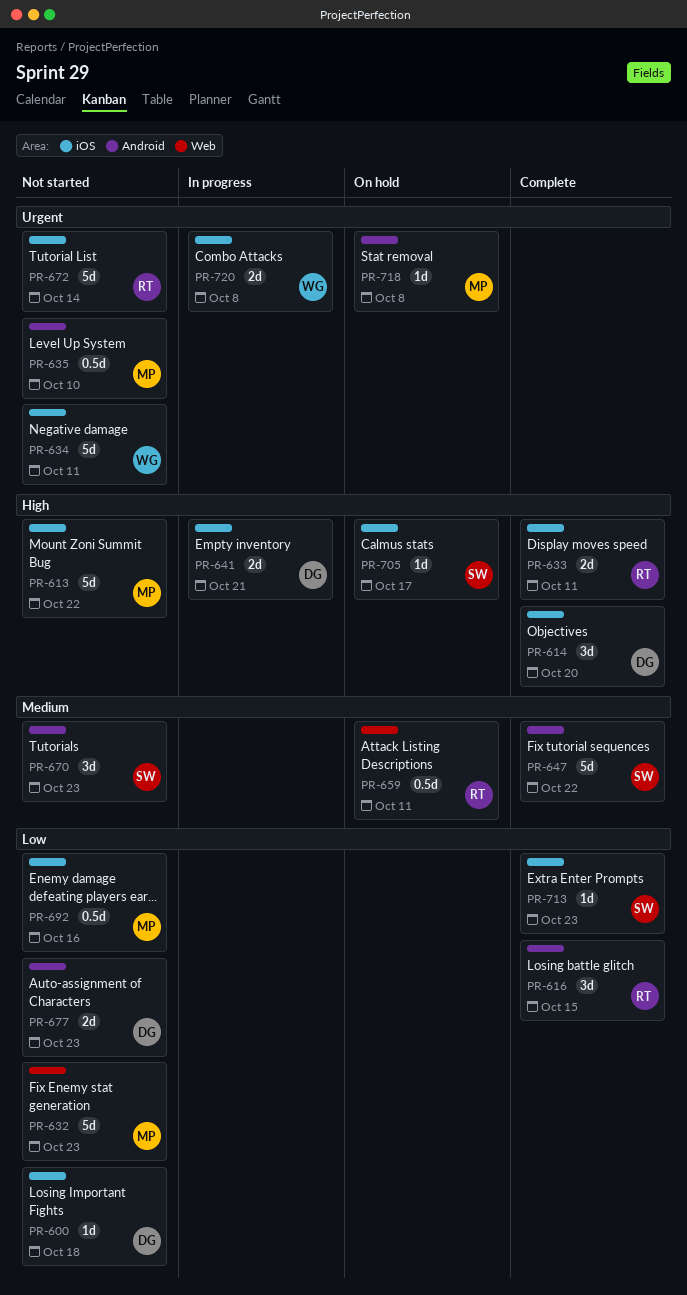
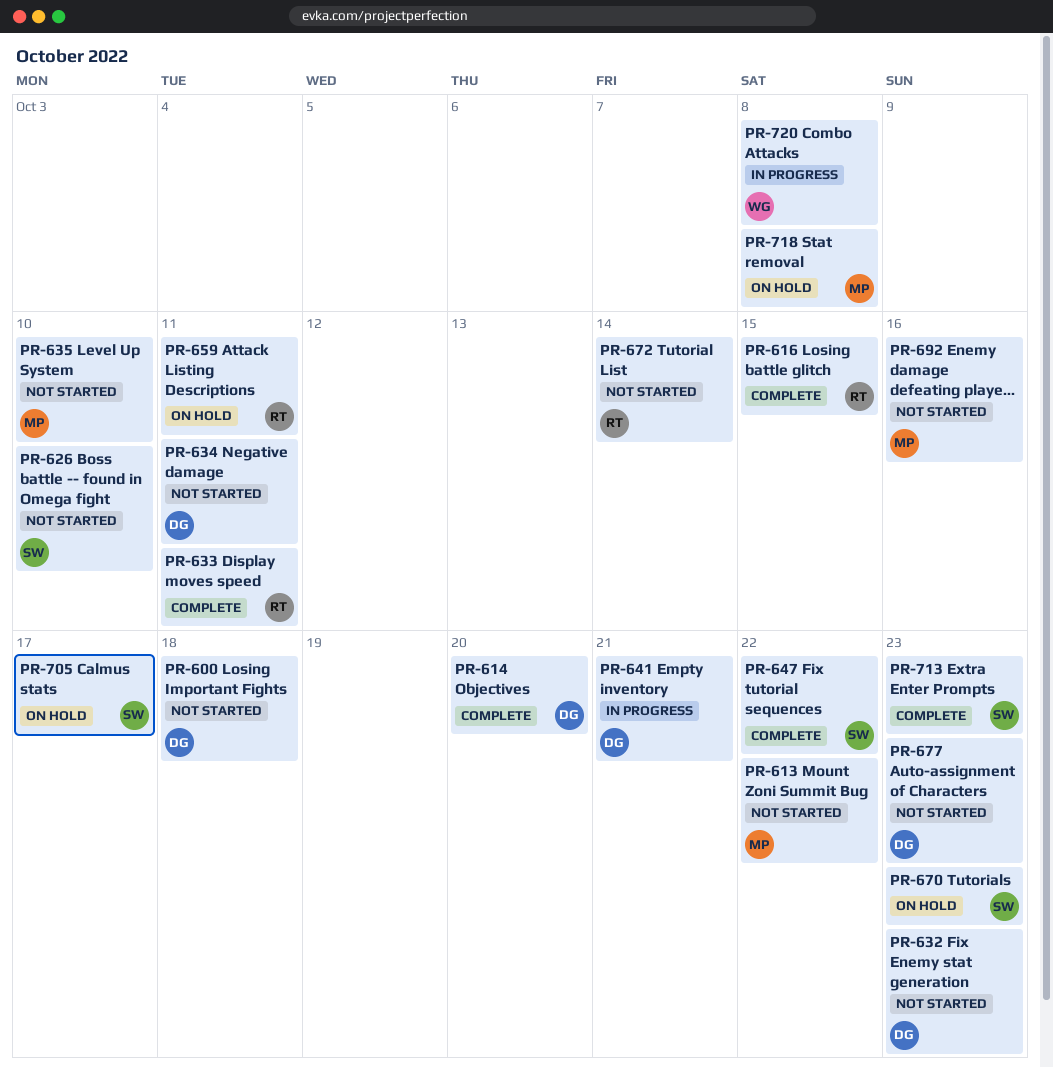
PR-626: none -> present
PR-632, owner: MP -> DG
PR-634, owner: WG -> DG
PR-670, status: Not started -> On hold

